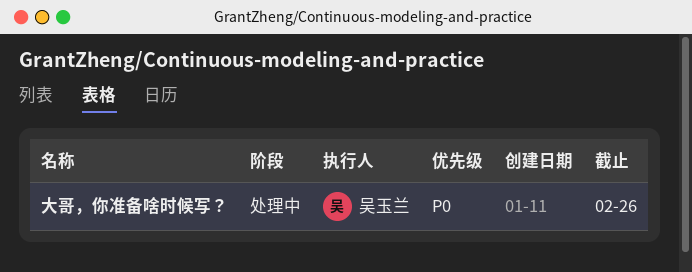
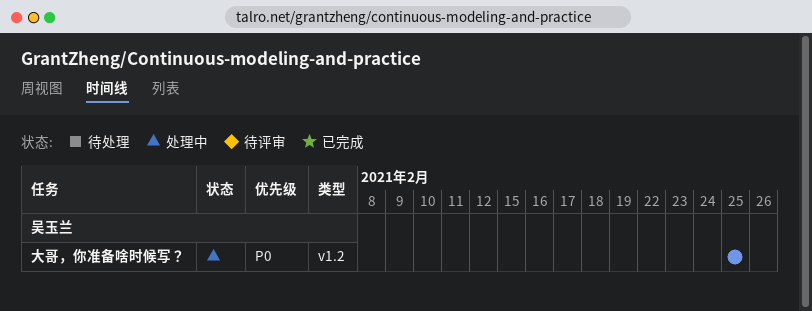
大哥，你准备啥时候写？, due: Feb 26 -> Feb 25

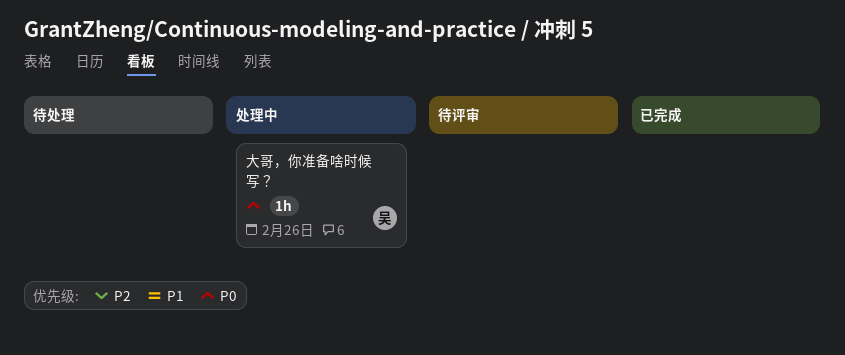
大哥，你准备啥时候写？, due: Feb 25 -> Feb 26

